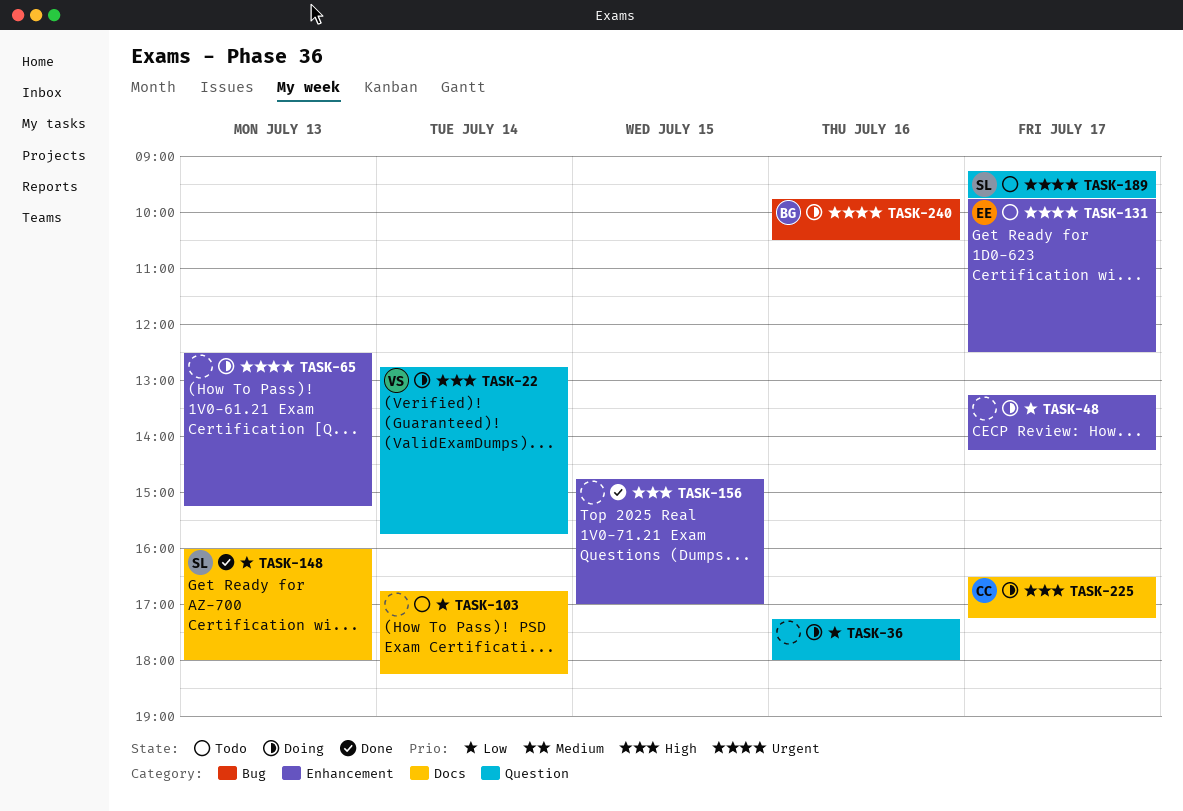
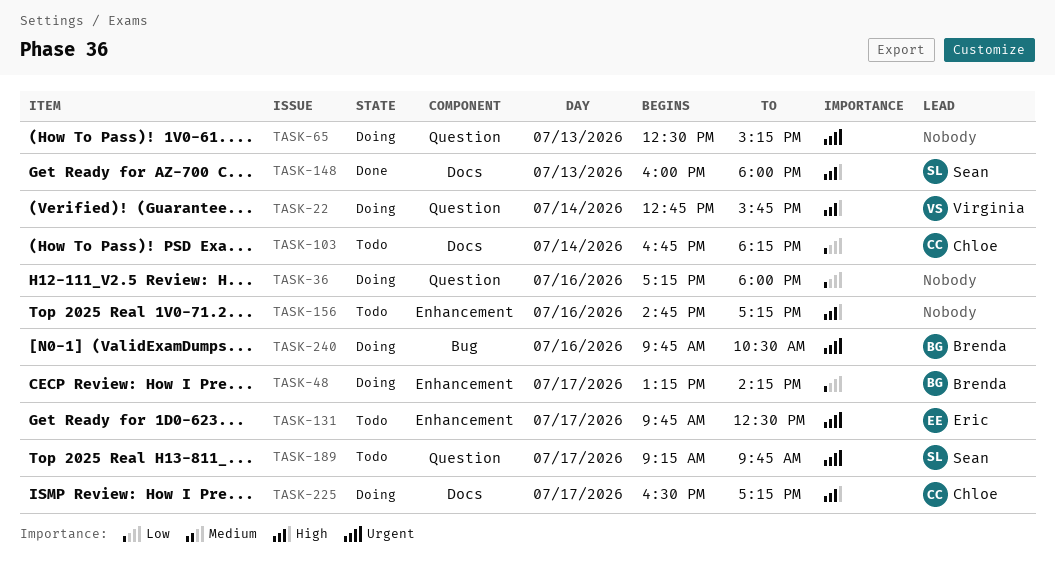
TASK-48, owner: none -> Brenda
TASK-65, label: Enhancement -> Question
TASK-103, owner: none -> Chloe
TASK-148, priority: Low -> High
TASK-156, status: Done -> Todo
TASK-156, day: Jul 15 -> Jul 16
TASK-156, ends: 17:00 -> 17:15

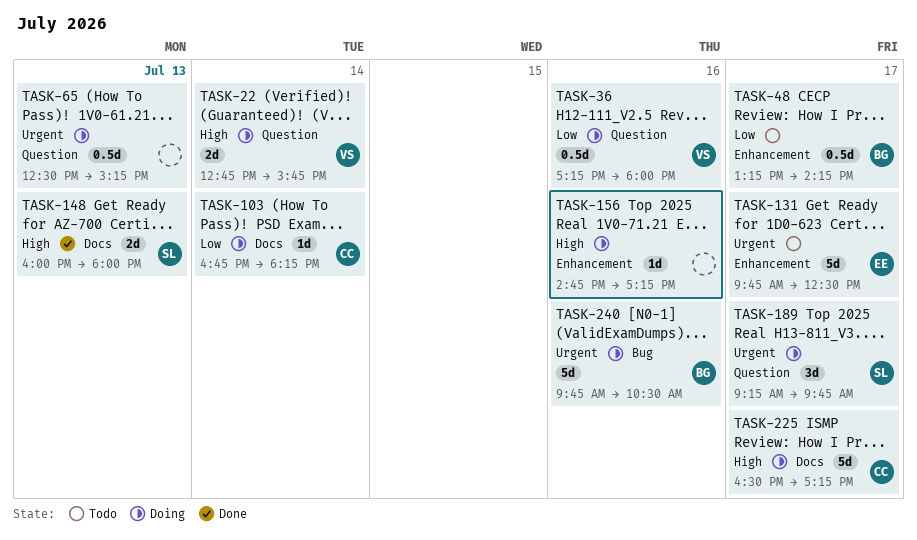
TASK-36, owner: none -> Virginia
TASK-48, status: Doing -> Todo
TASK-103, status: Todo -> Doing
TASK-156, status: Todo -> Doing
TASK-189, status: Todo -> Doing

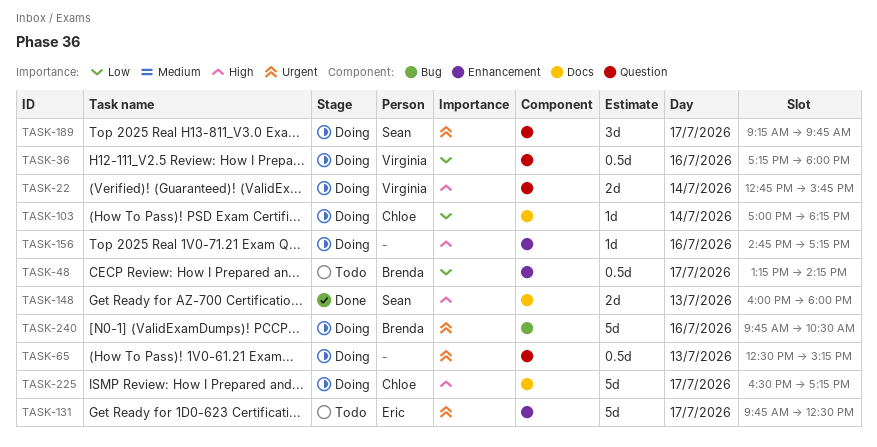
TASK-103, begins: 16:45 -> 17:00

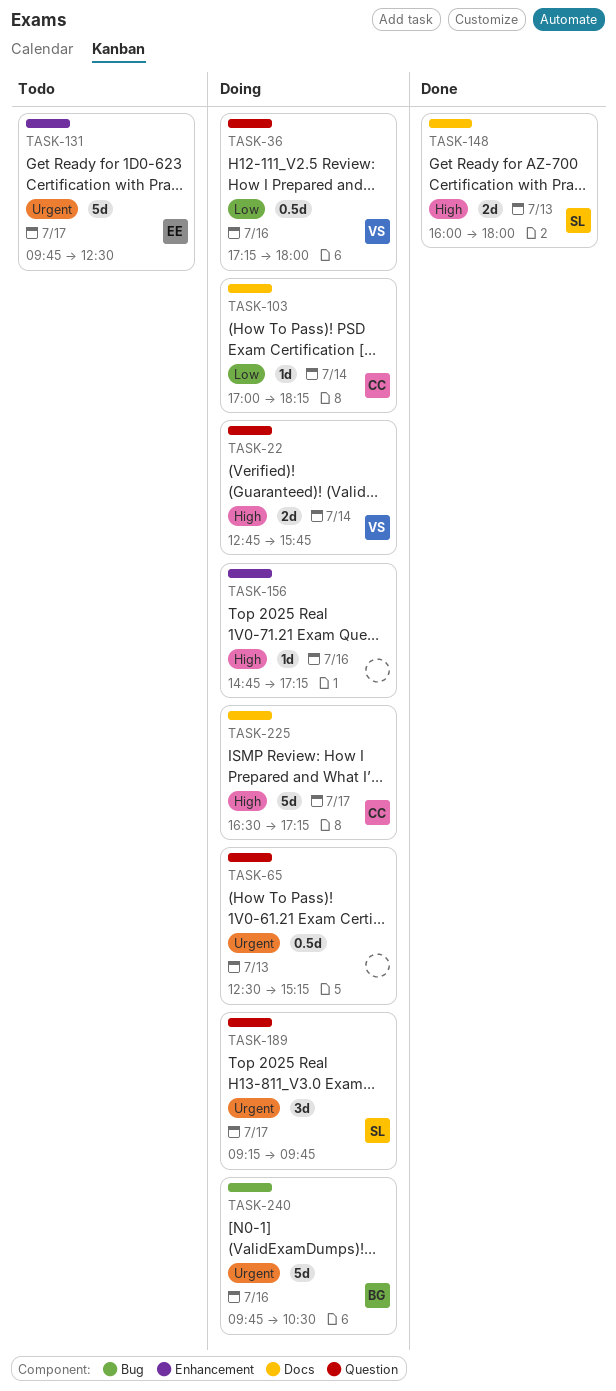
TASK-48: present -> none

